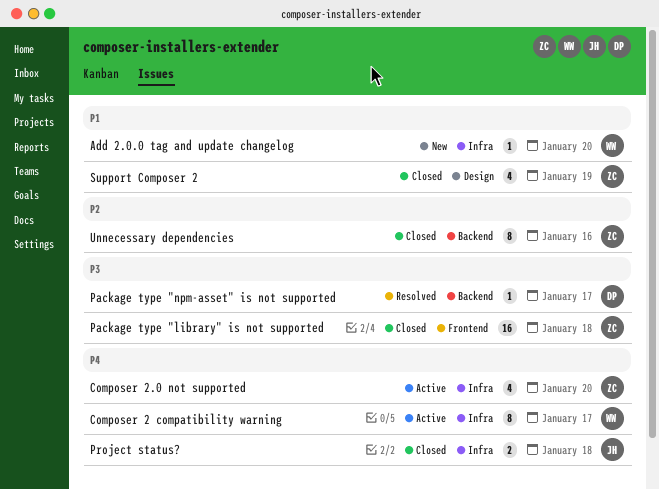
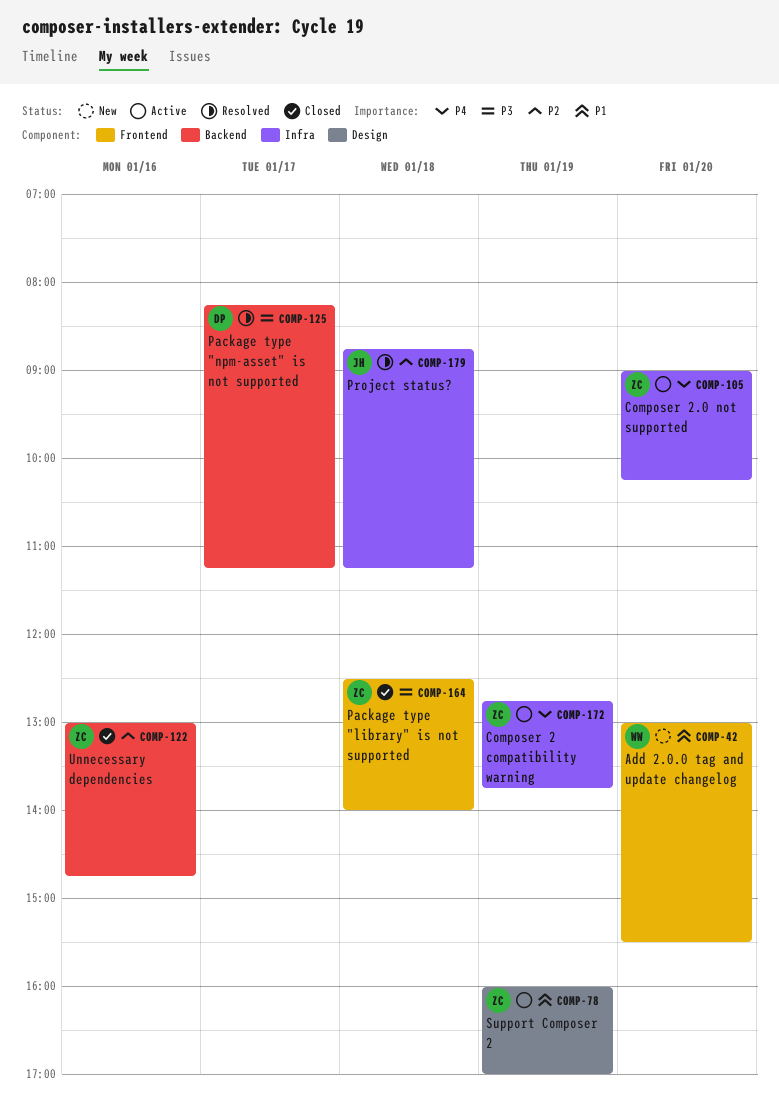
Add 2.0.0 tag and update changelog, label: Infra -> Frontend
Composer 2 compatibility warning, owner: WW -> ZC
Composer 2 compatibility warning, day: Jan 17 -> Jan 19
Project status?, status: Closed -> Resolved
Project status?, priority: P4 -> P2
Support Composer 2, status: Closed -> Active

